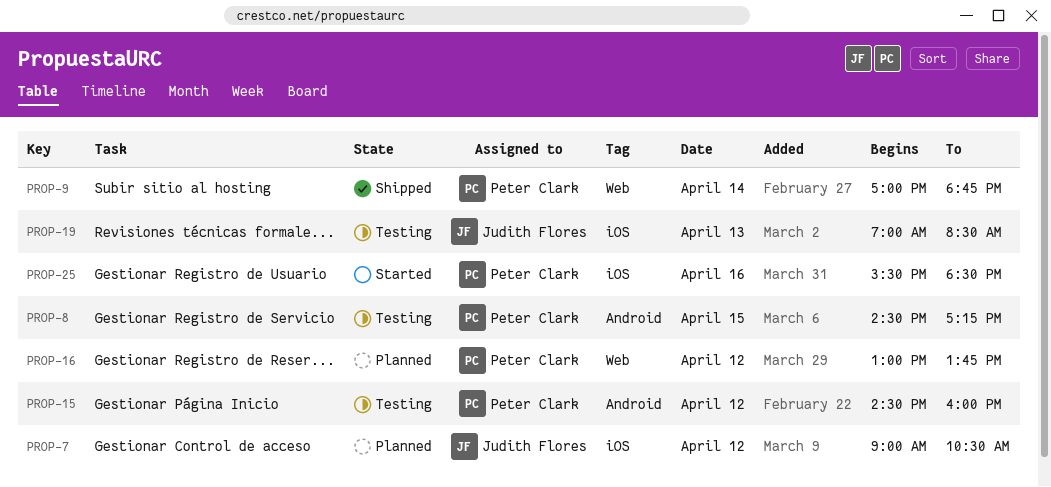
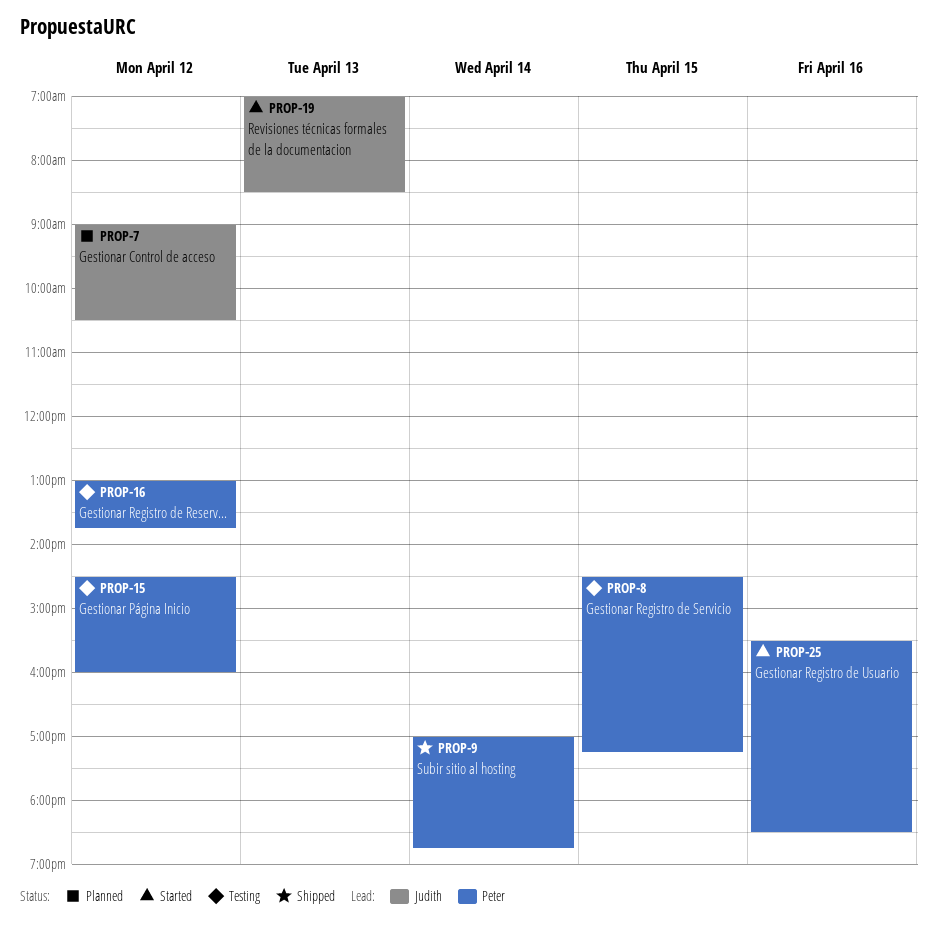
PROP-16, status: Planned -> Testing
PROP-19, status: Testing -> Started

